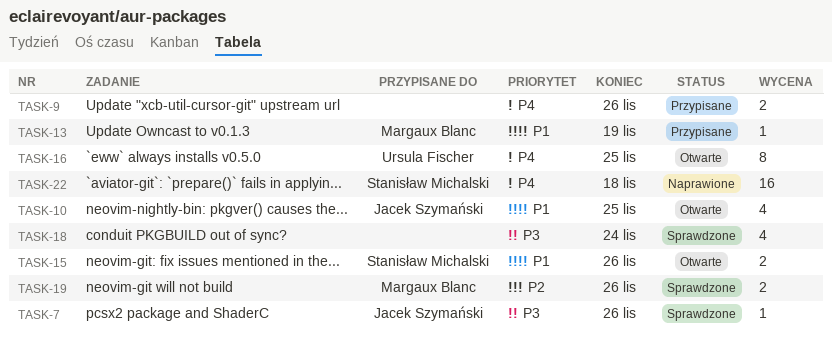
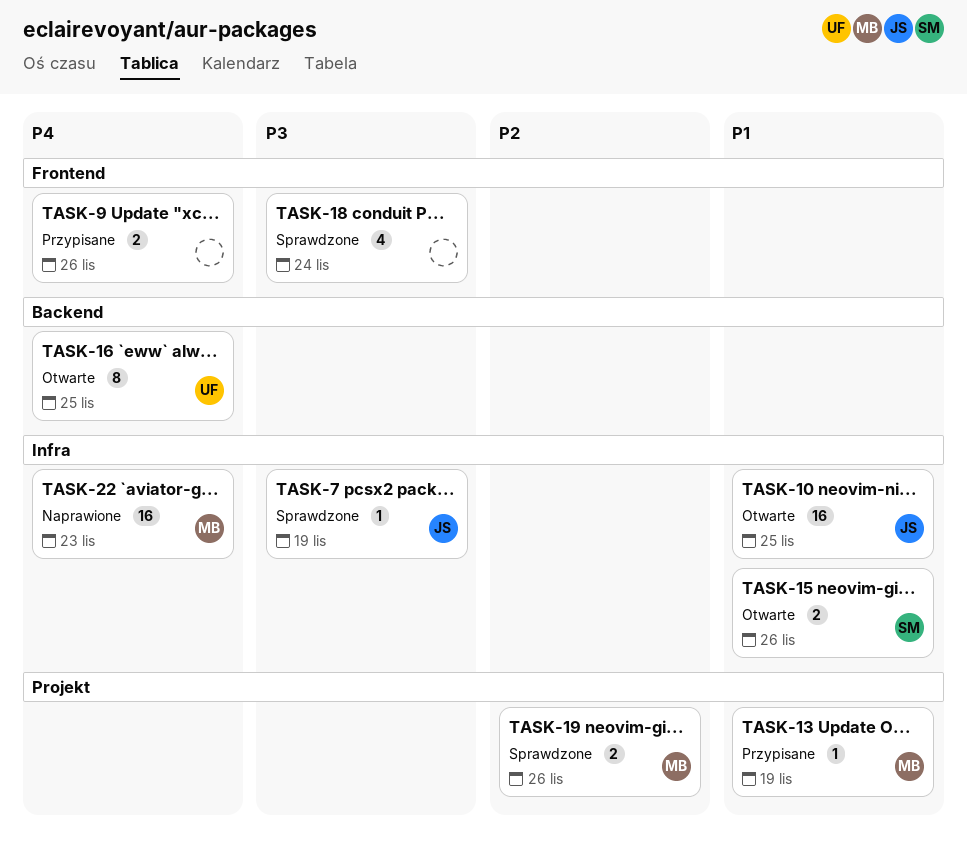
TASK-7, due: Nov 26 -> Nov 19
TASK-10, estimate: 4 -> 16
TASK-22, owner: Stanisław Michalski -> Margaux Blanc
TASK-22, due: Nov 18 -> Nov 23

